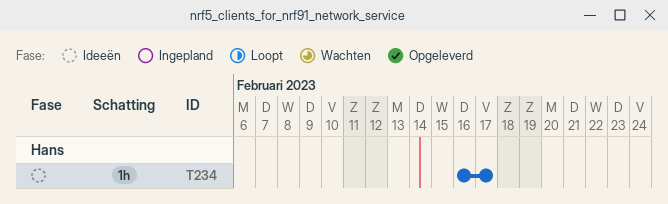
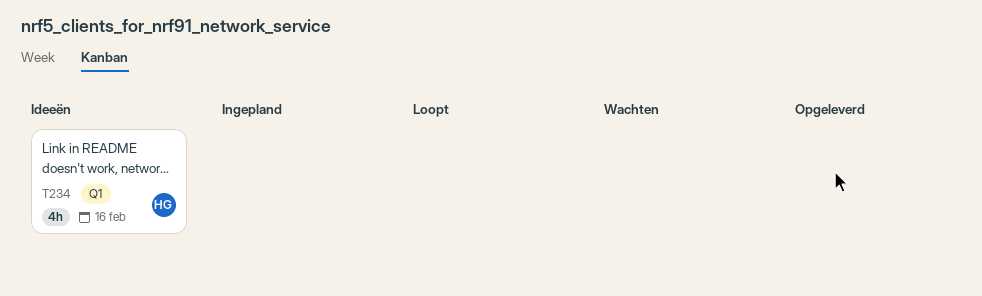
T234, estimate: 1h -> 4h
T234, due: Feb 17 -> Feb 16

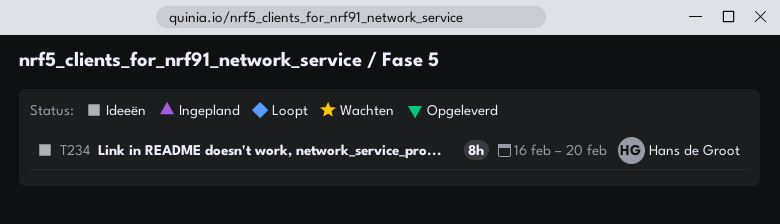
T234, estimate: 4h -> 8h
T234, due: Feb 16 -> Feb 20

